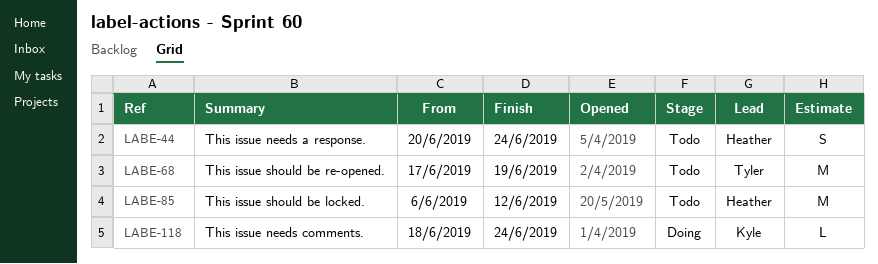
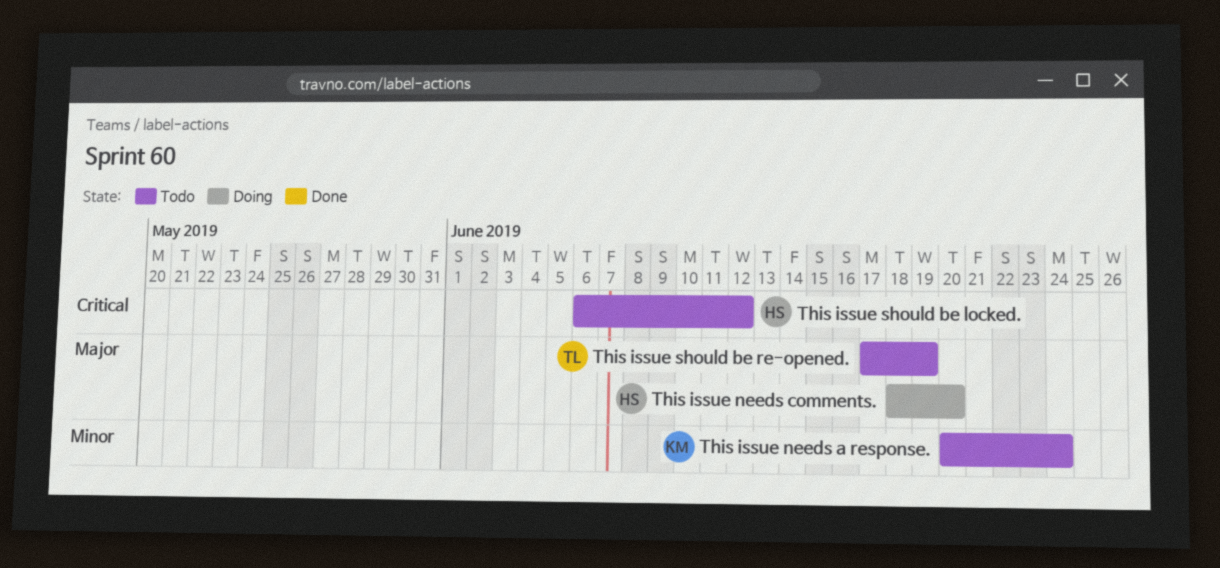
This issue needs a response., owner: Heather -> Kyle
This issue needs comments., owner: Kyle -> Heather
This issue needs comments., due: Jun 24 -> Jun 20

